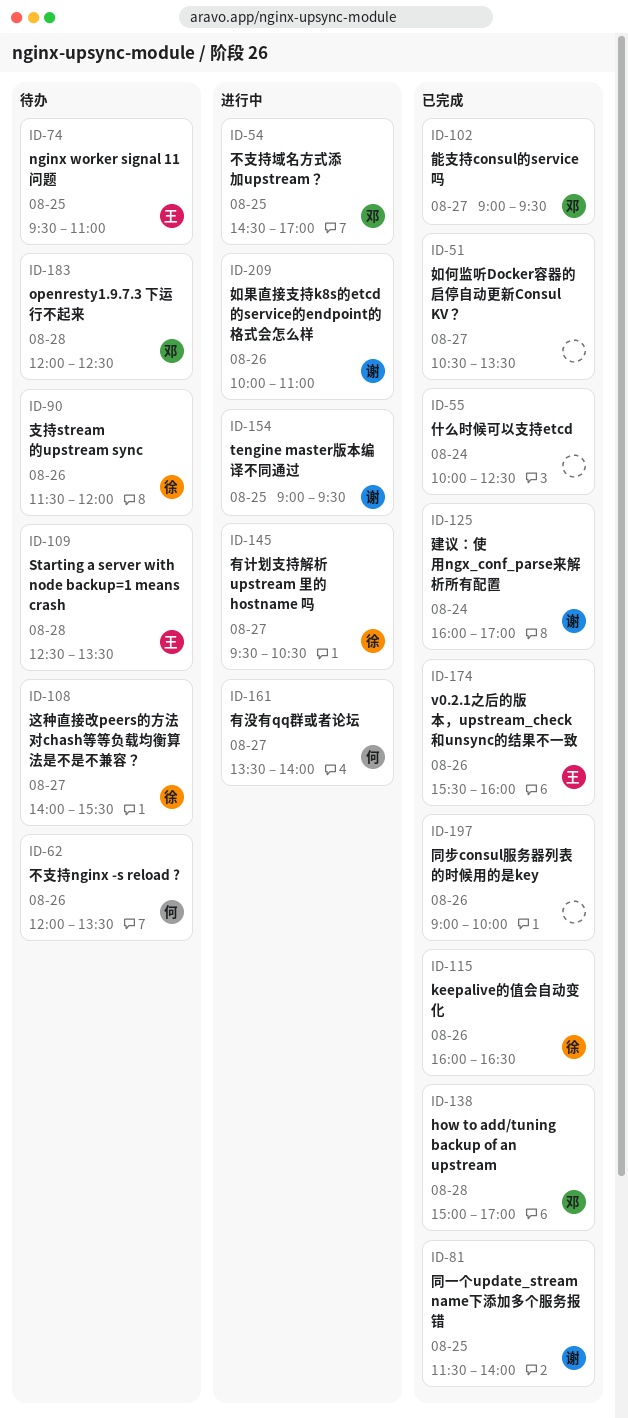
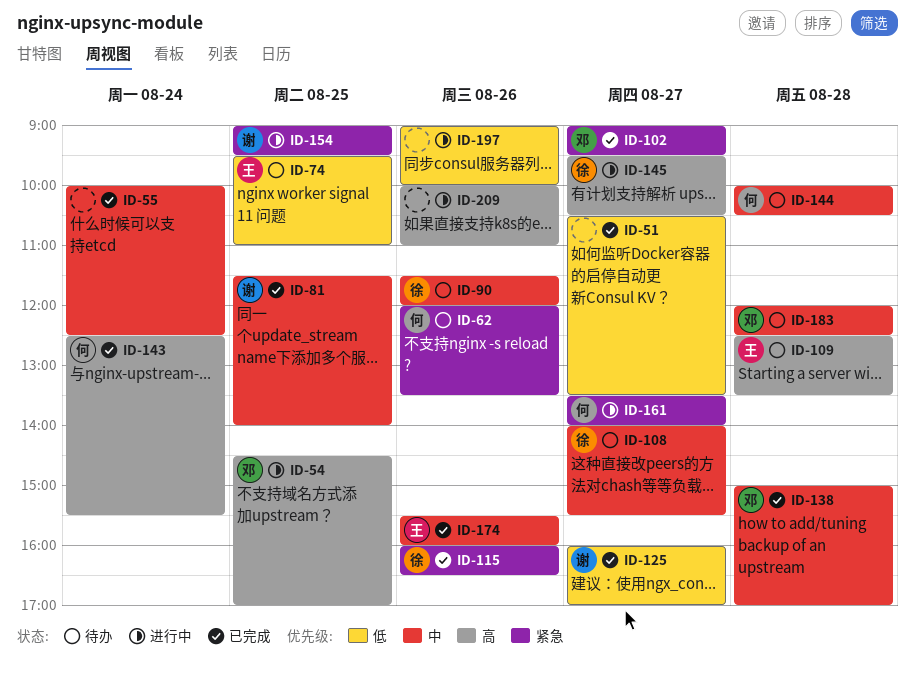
ID-125, day: Aug 24 -> Aug 27
ID-143: none -> present
ID-144: none -> present
ID-197, status: 已完成 -> 进行中
ID-209, owner: 谢 -> none

